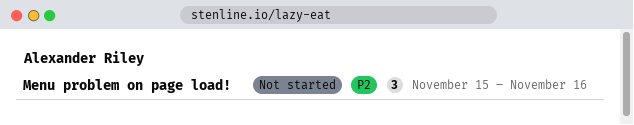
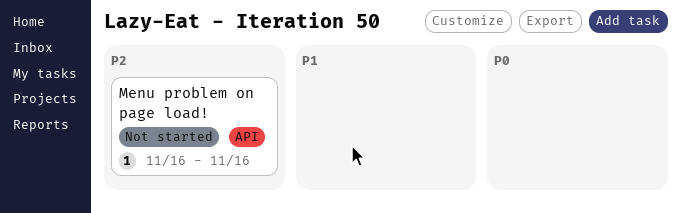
Menu problem on page load!, estimate: 3 -> 1
Menu problem on page load!, start: Nov 15 -> Nov 16

